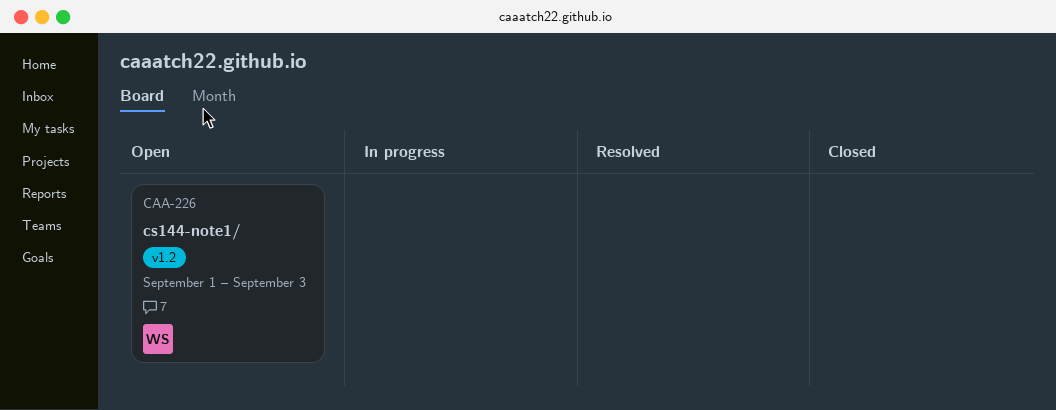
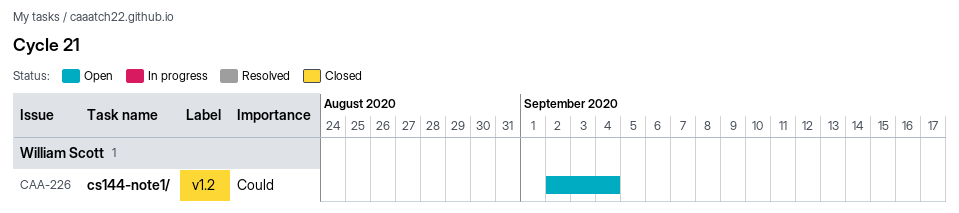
CAA-226, start: Sep 1 -> Sep 2
CAA-226, due: Sep 3 -> Sep 4

